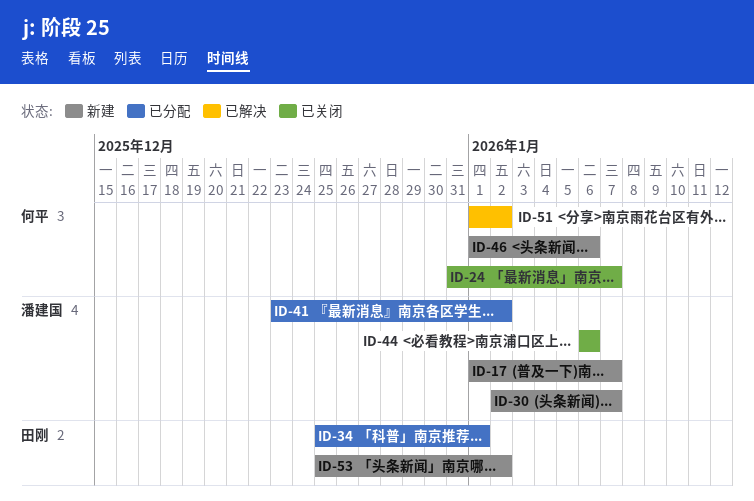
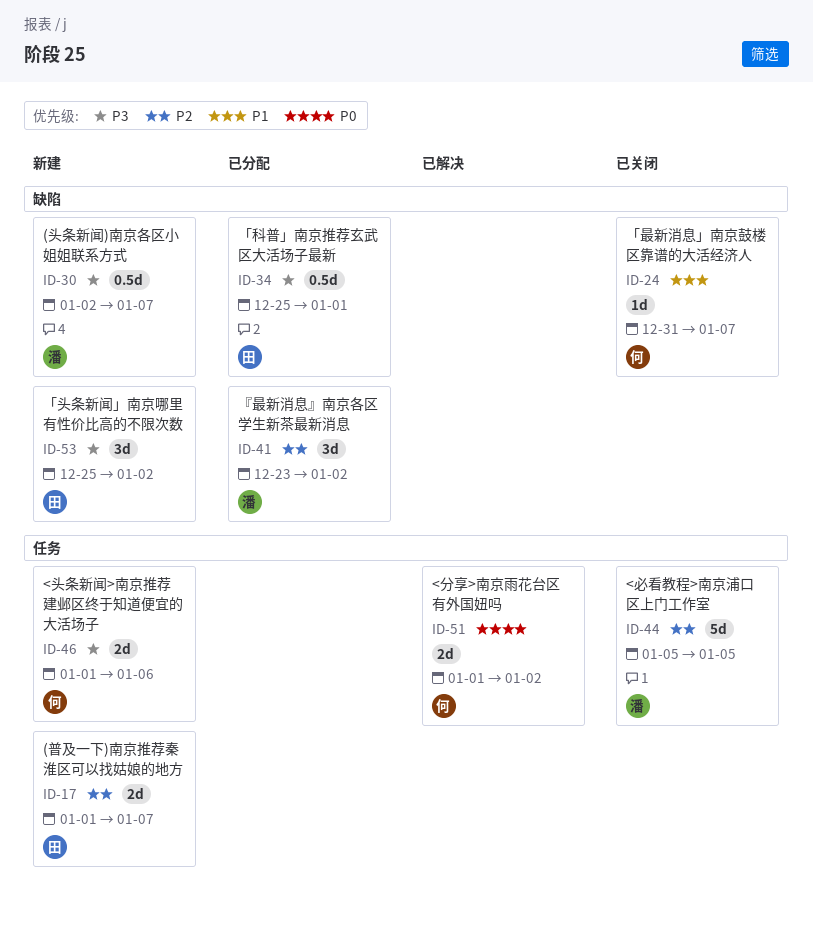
ID-17, owner: 潘建国 -> 田刚
ID-44, start: Jan 6 -> Jan 5
ID-44, due: Jan 6 -> Jan 5

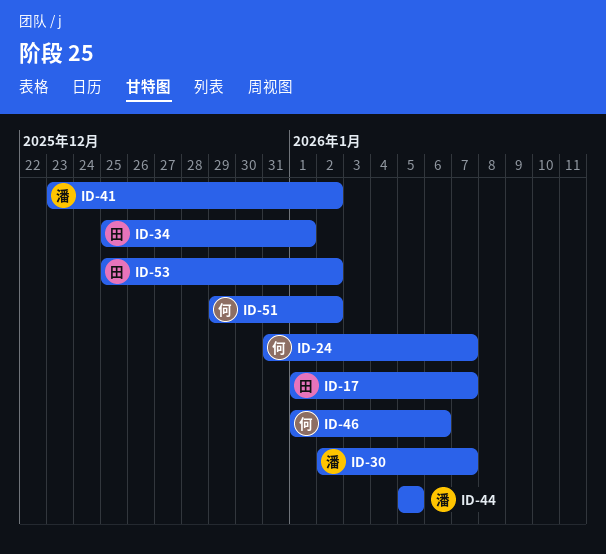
ID-51, start: Jan 1 -> Dec 29

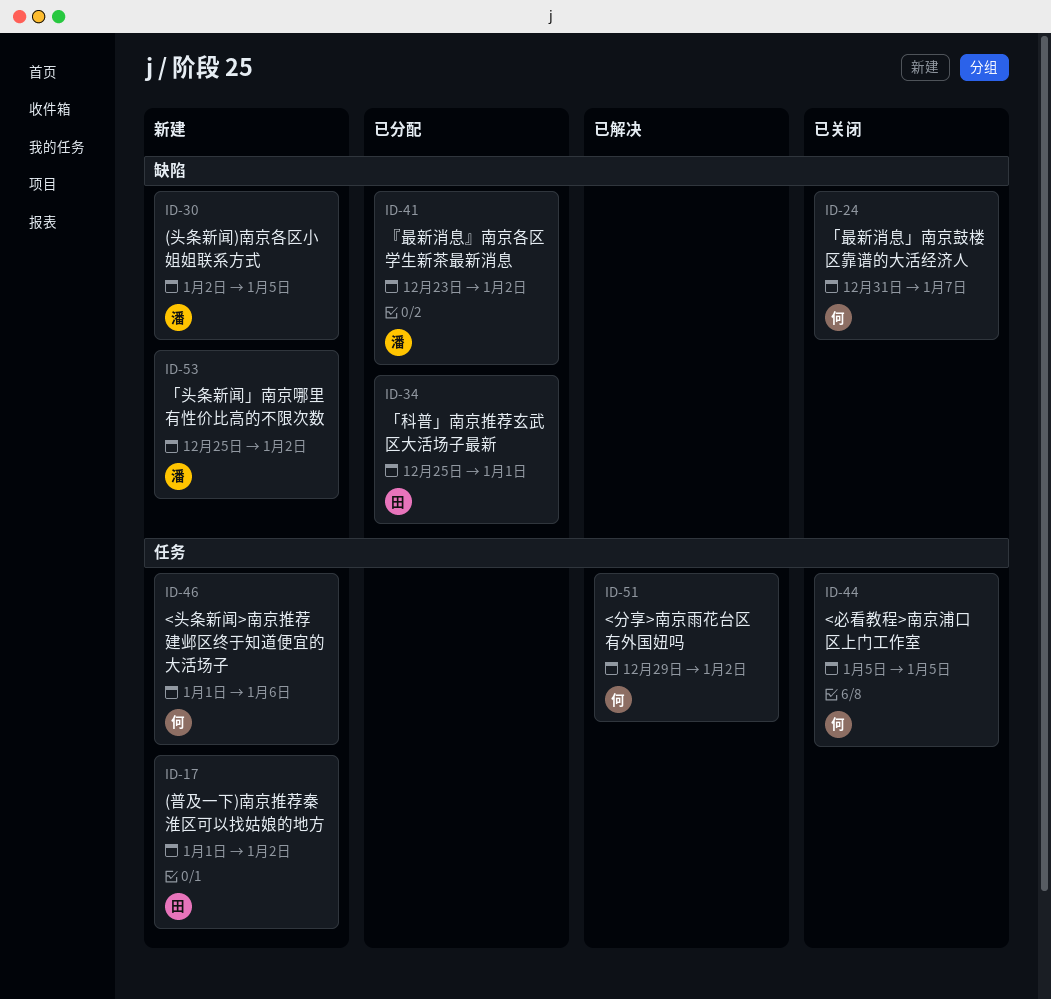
ID-17, due: Jan 7 -> Jan 2
ID-30, due: Jan 7 -> Jan 5
ID-44, owner: 潘 -> 何
ID-53, owner: 田 -> 潘

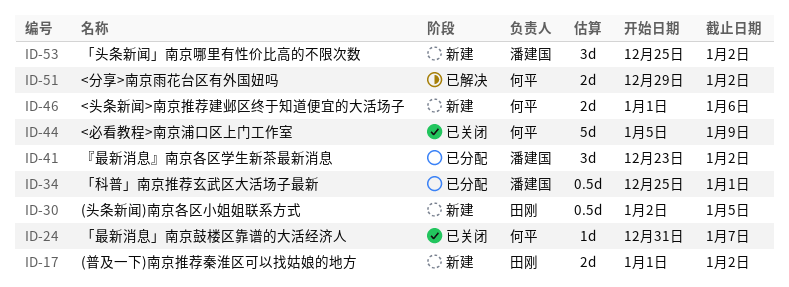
ID-30, owner: 潘建国 -> 田刚
ID-34, owner: 田刚 -> 潘建国
ID-44, due: Jan 5 -> Jan 9

